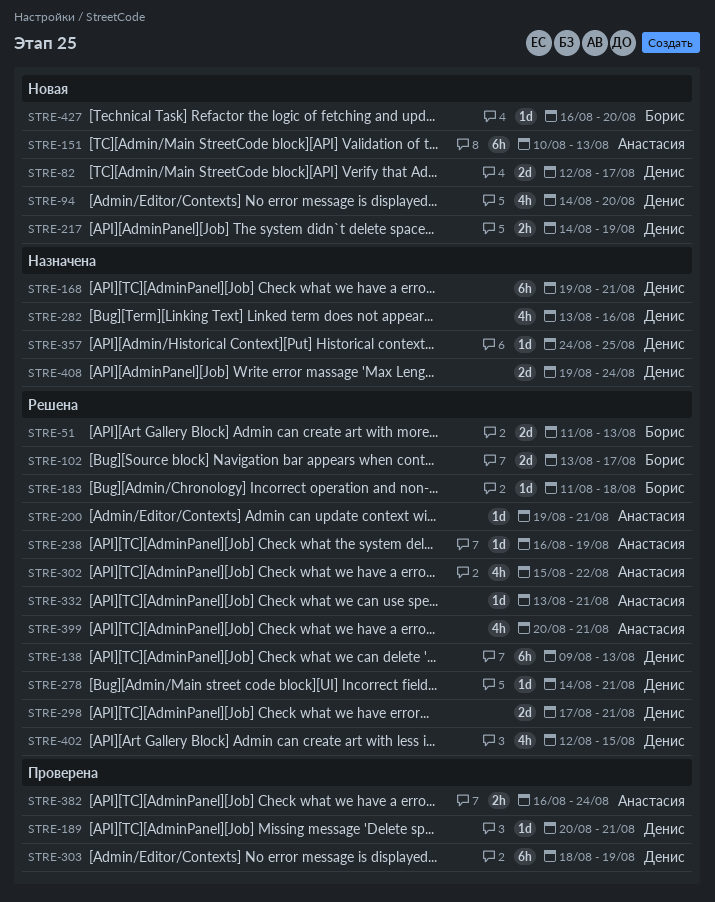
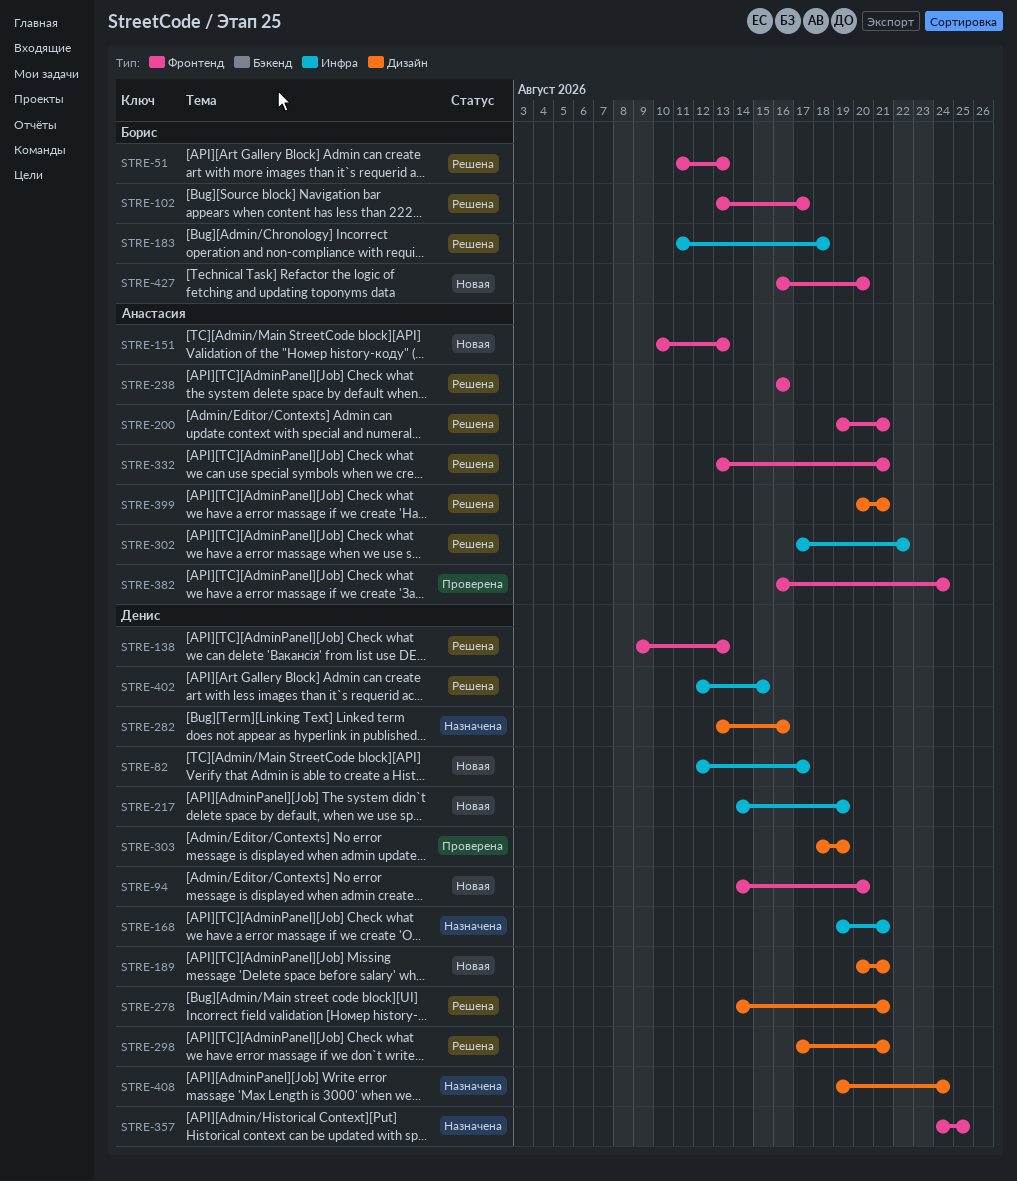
STRE-189, status: Проверена -> Новая
STRE-238, due: Aug 19 -> Aug 16
STRE-302, start: Aug 15 -> Aug 17

